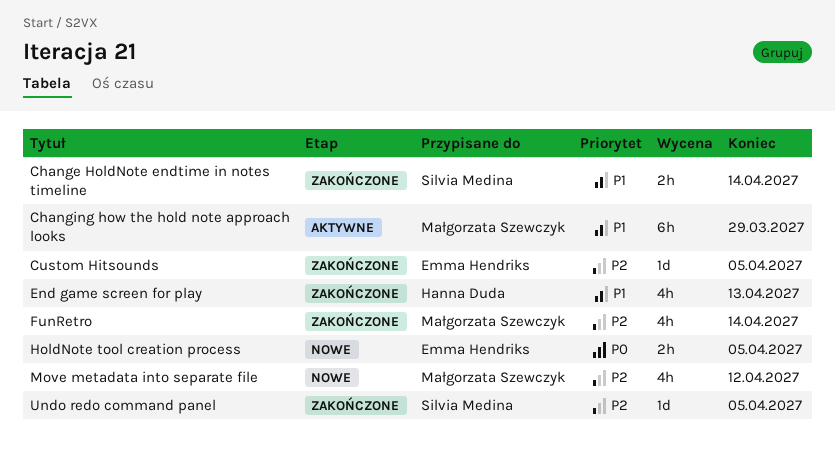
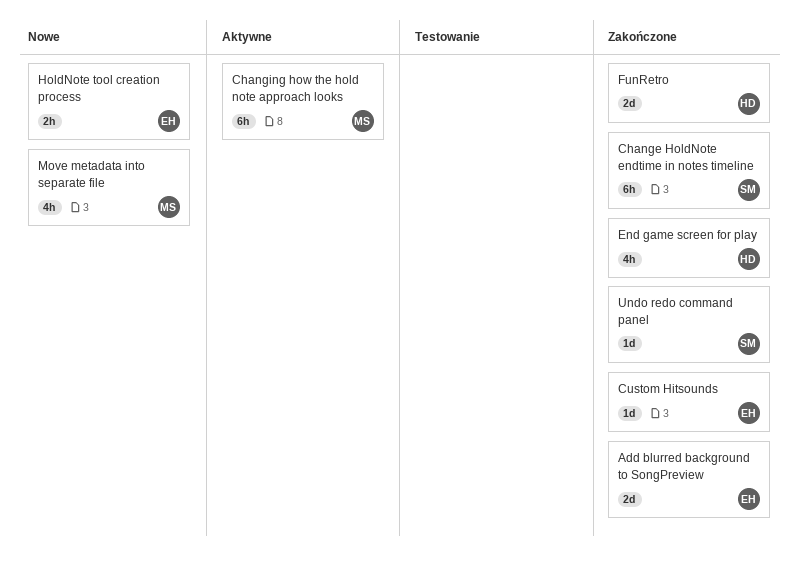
Add blurred background to SongPreview: none -> present
Change HoldNote endtime in notes timeline, estimate: 2h -> 6h
FunRetro, owner: Małgorzata Szewczyk -> Hanna Duda
FunRetro, estimate: 4h -> 2d

